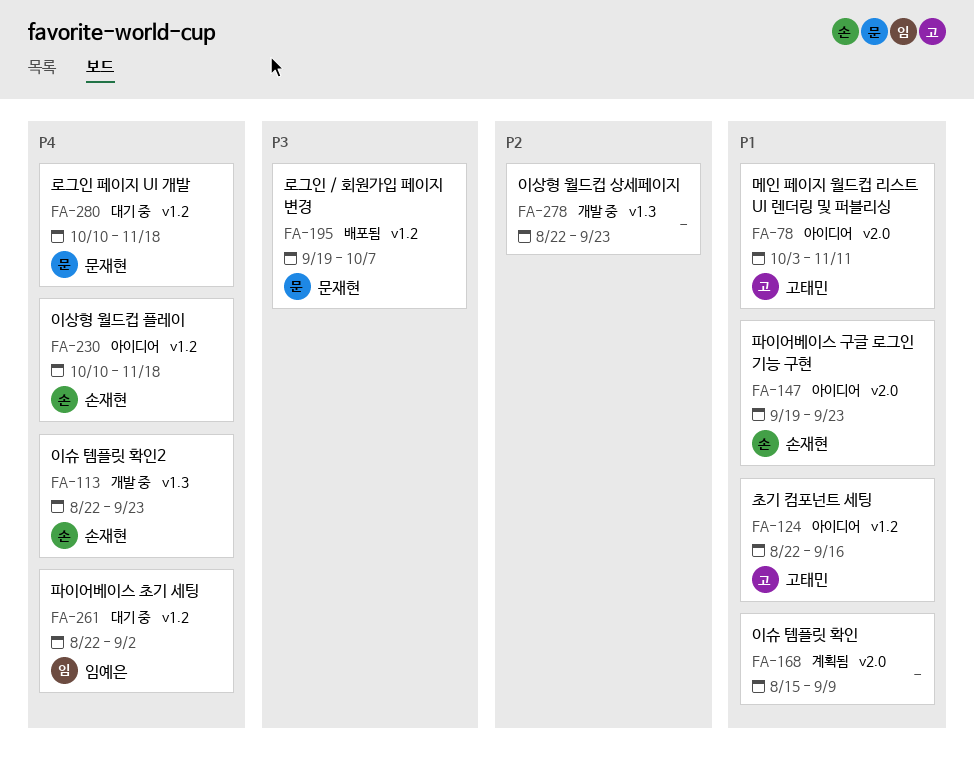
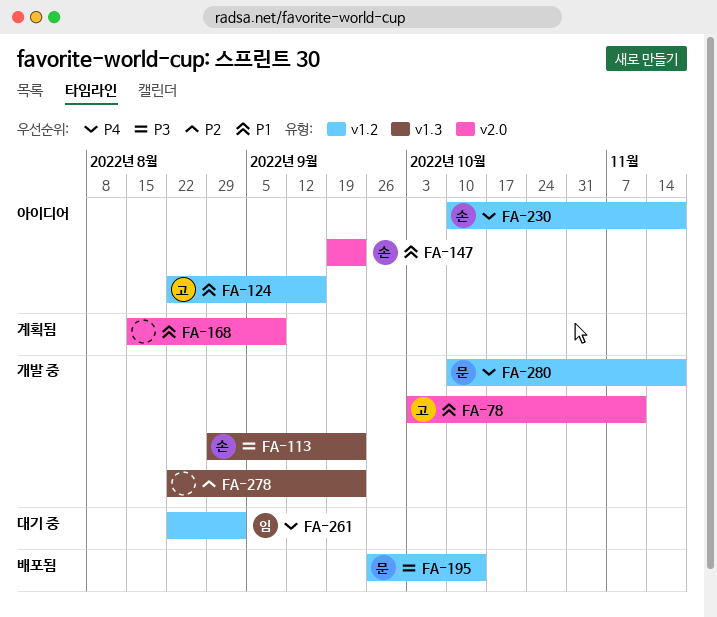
FA-78, status: 아이디어 -> 개발 중
FA-113, priority: P4 -> P3
FA-113, start: Aug 22 -> Aug 29
FA-195, start: Sep 19 -> Sep 26
FA-195, due: Oct 7 -> Oct 14
FA-280, status: 대기 중 -> 개발 중

